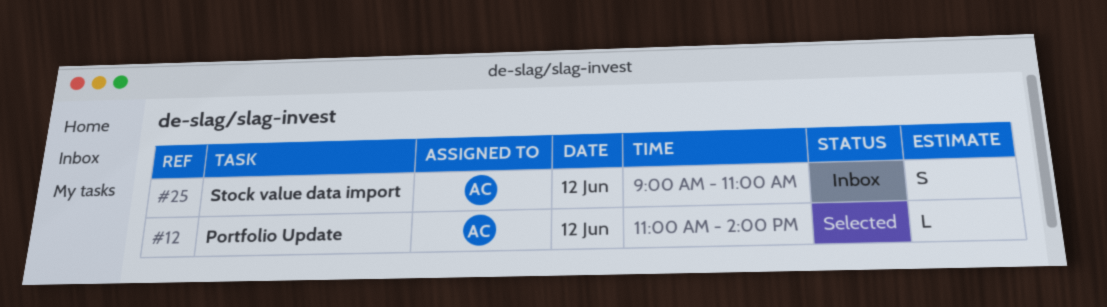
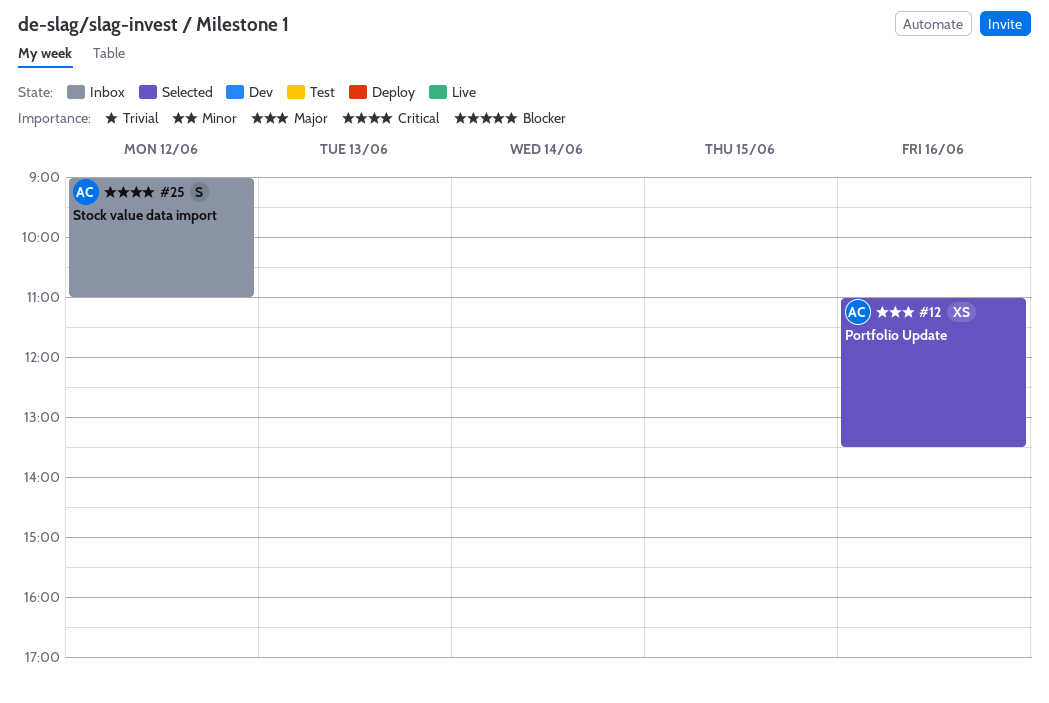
#12, estimate: L -> XS
#12, day: Jun 12 -> Jun 16
#12, ends: 14:00 -> 13:30

